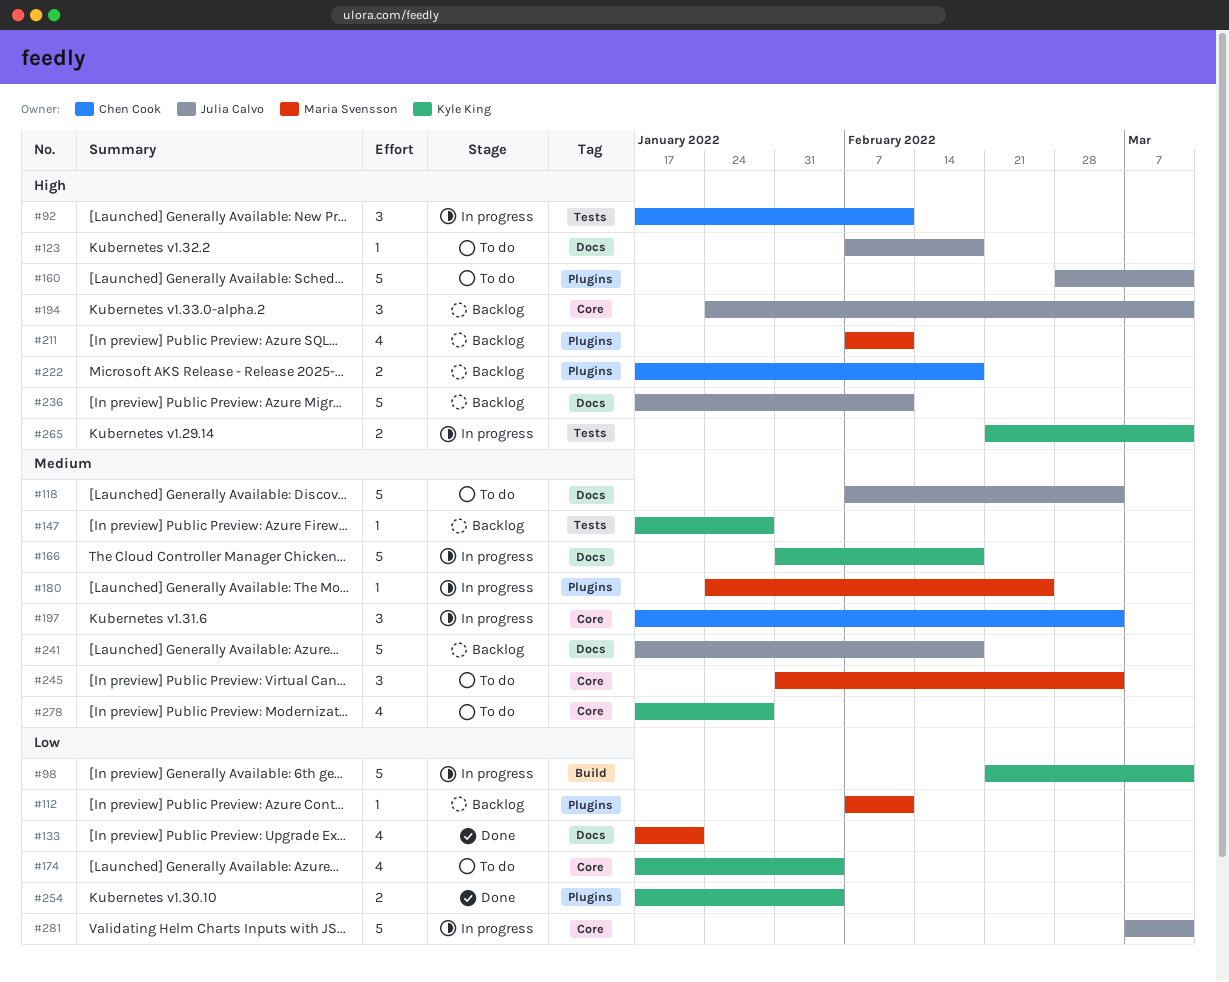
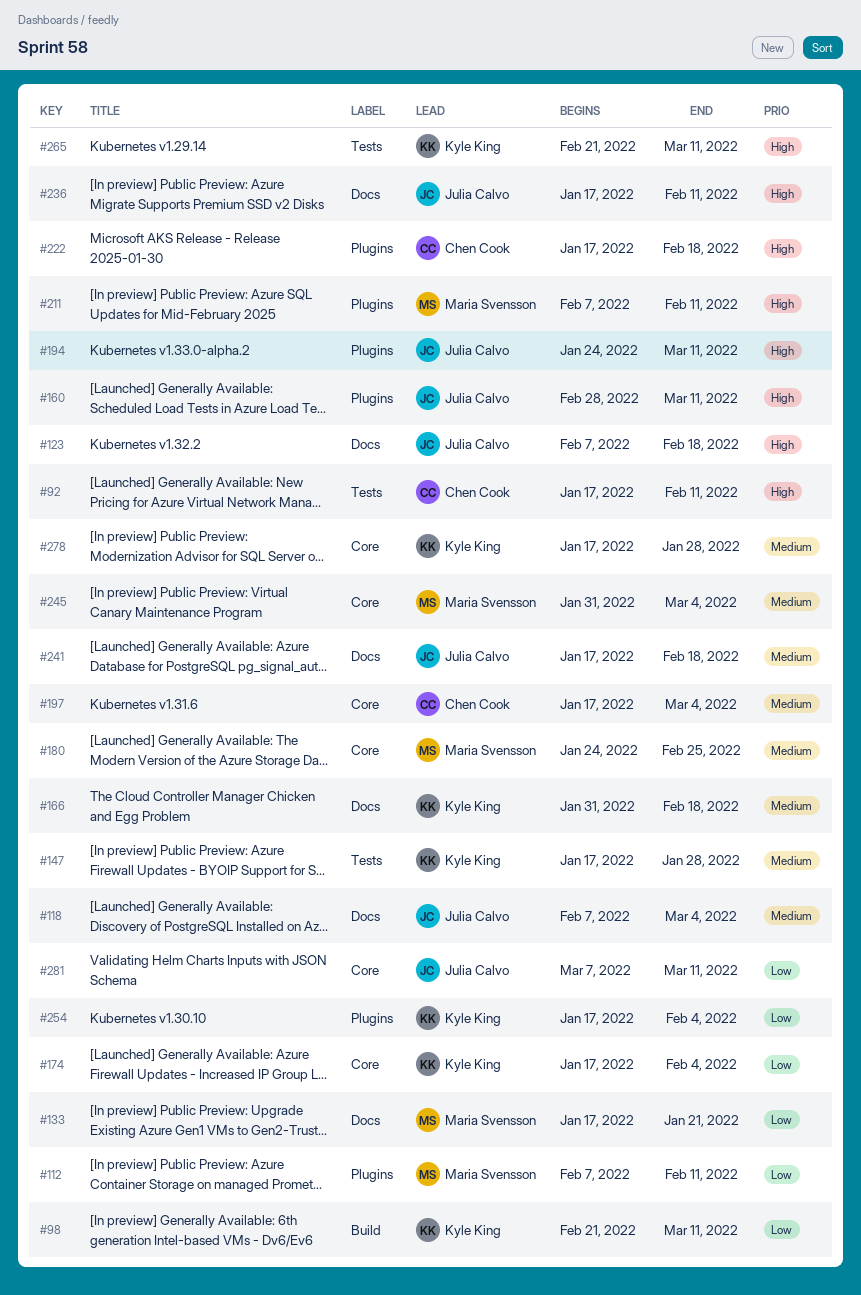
#180, label: Plugins -> Core
#194, label: Core -> Plugins

